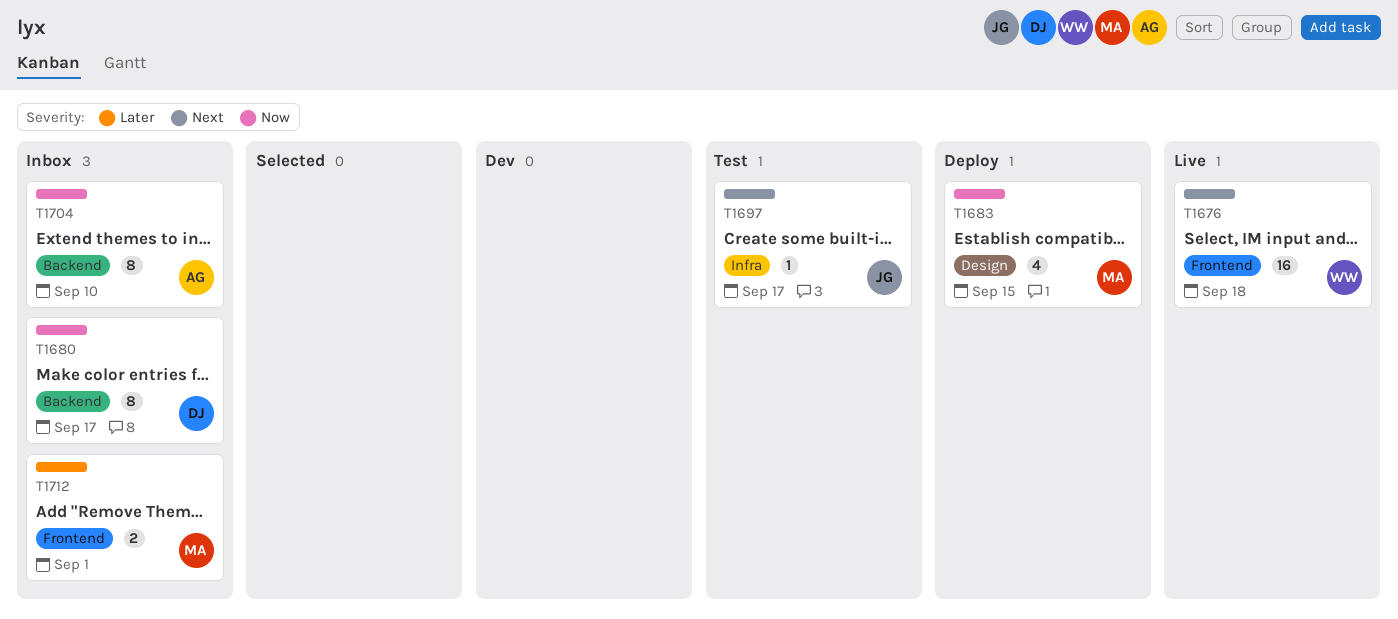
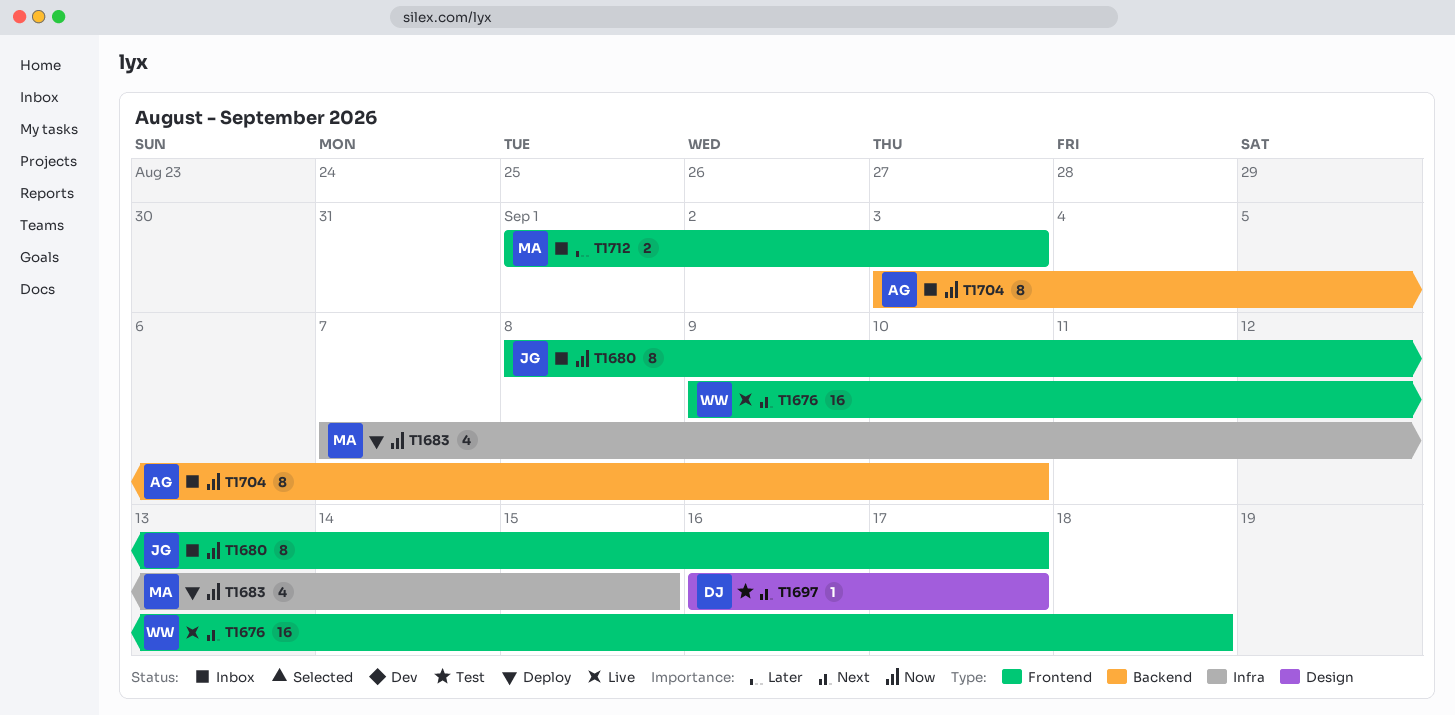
T1680, owner: DJ -> JG
T1680, label: Backend -> Frontend
T1683, label: Design -> Infra
T1697, owner: JG -> DJ
T1697, label: Infra -> Design
T1712, due: Sep 1 -> Sep 3

